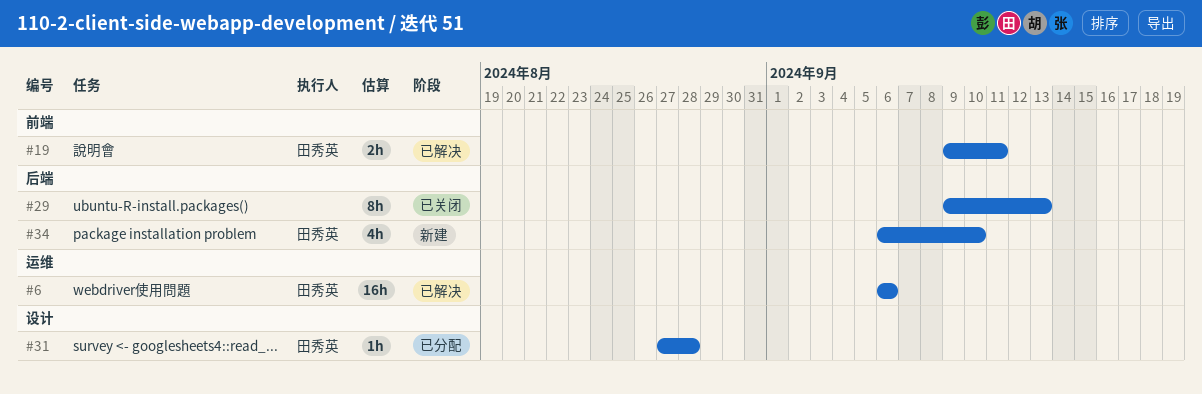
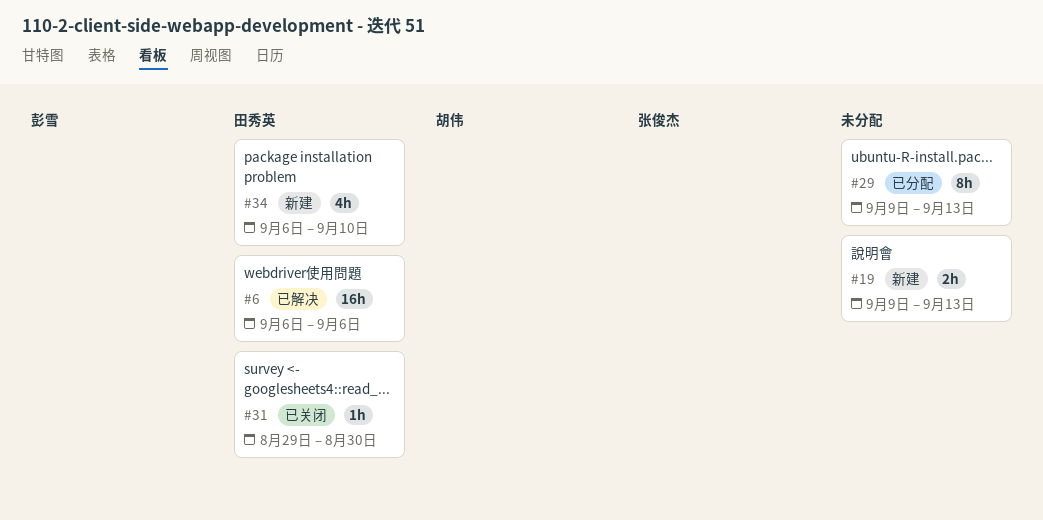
#19, status: 已解决 -> 新建
#19, owner: 田秀英 -> none
#19, due: Sep 11 -> Sep 13
#29, status: 已关闭 -> 已分配
#31, status: 已分配 -> 已关闭
#31, start: Aug 27 -> Aug 29
#31, due: Aug 28 -> Aug 30

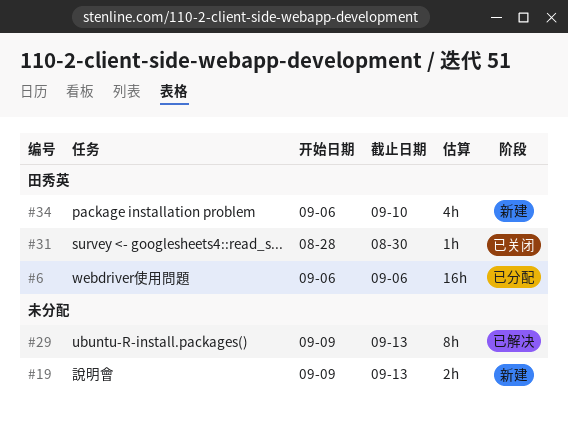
#6, status: 已解决 -> 已分配
#29, status: 已分配 -> 已解决
#31, start: Aug 29 -> Aug 28

